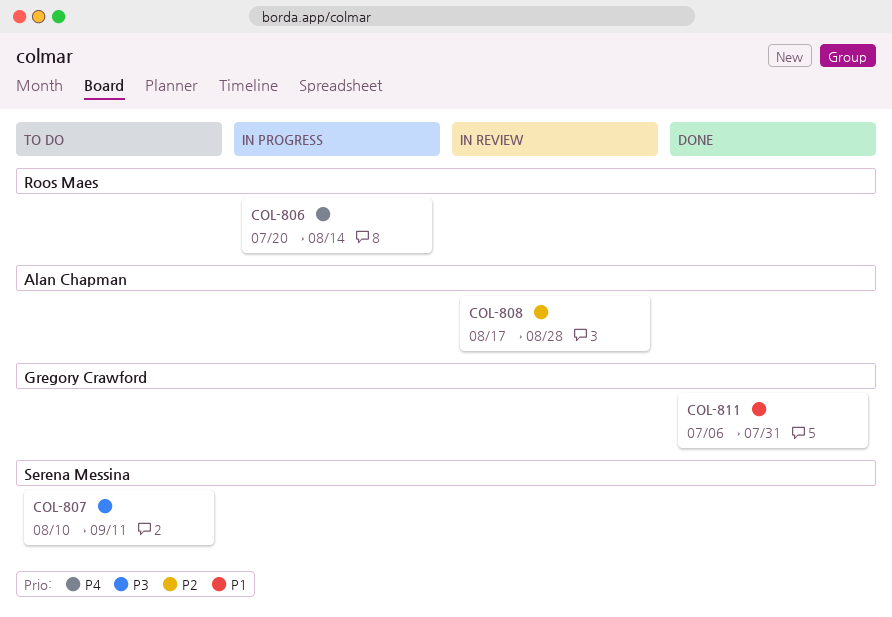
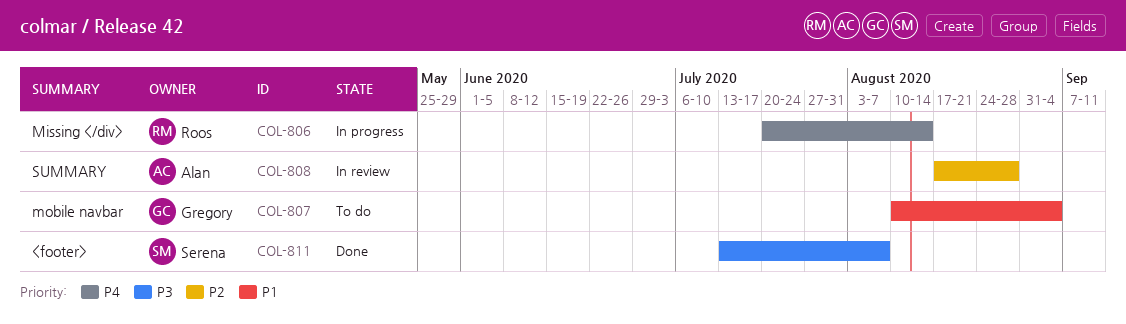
COL-807, owner: Serena Messina -> Gregory Crawford
COL-807, priority: P3 -> P1
COL-807, due: Sep 11 -> Sep 4
COL-811, owner: Gregory Crawford -> Serena Messina
COL-811, priority: P1 -> P3
COL-811, start: Jul 6 -> Jul 13
COL-811, due: Jul 31 -> Aug 7

